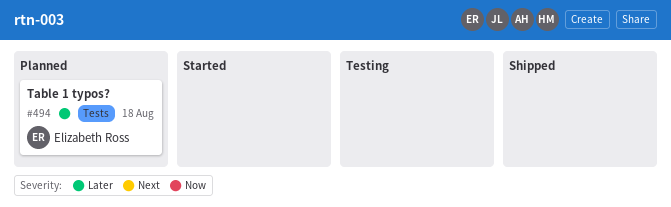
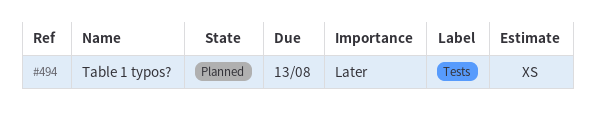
#494, due: Aug 18 -> Aug 13

